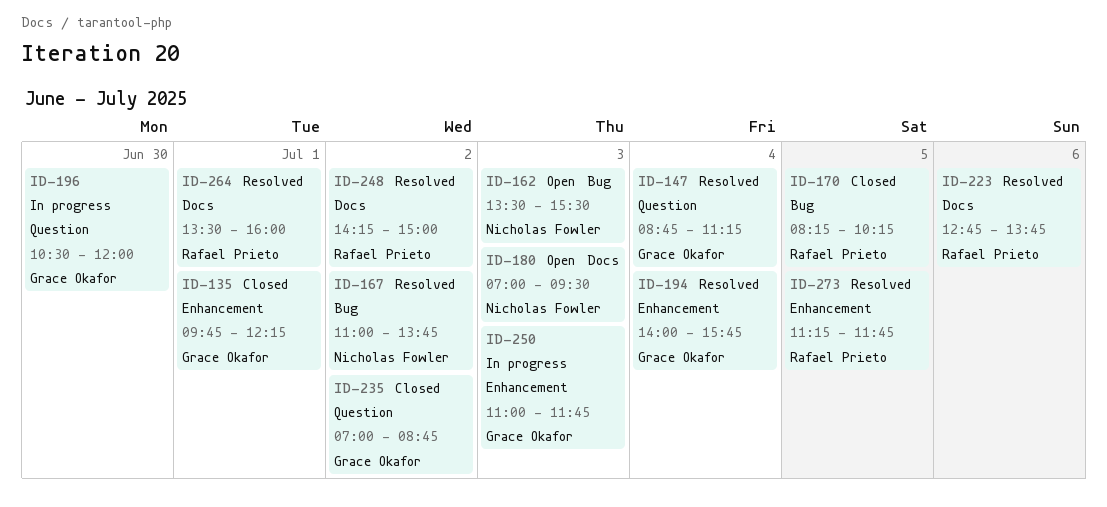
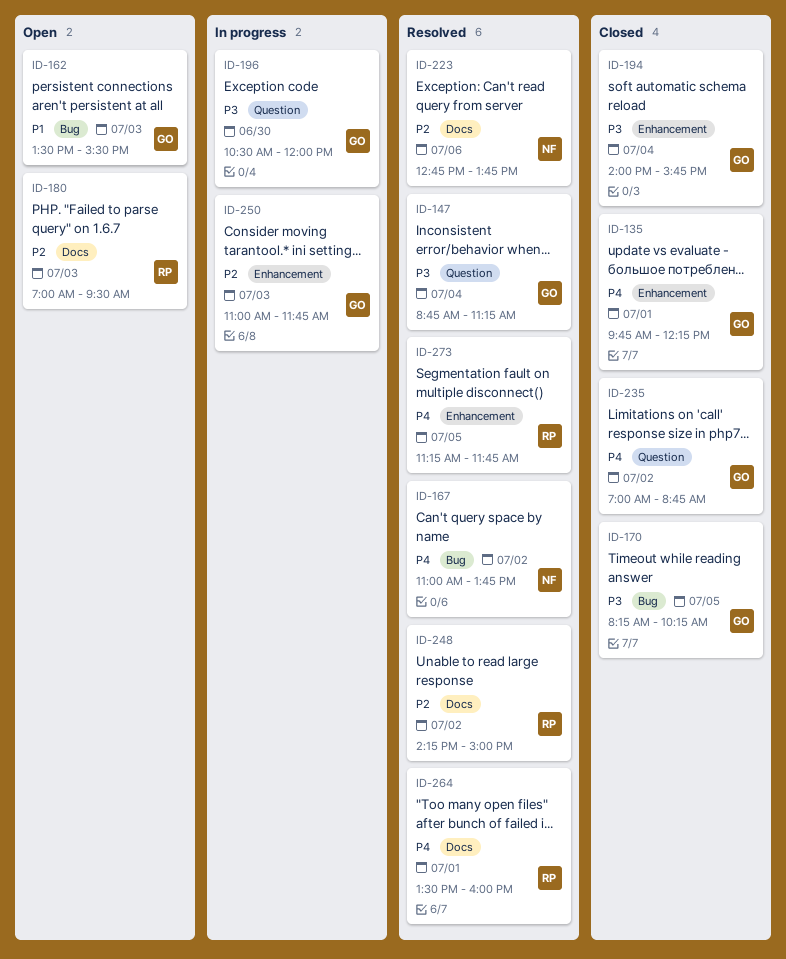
ID-162, owner: Nicholas Fowler -> Grace Okafor
ID-170, owner: Rafael Prieto -> Grace Okafor
ID-180, owner: Nicholas Fowler -> Rafael Prieto
ID-194, status: Resolved -> Closed
ID-223, owner: Rafael Prieto -> Nicholas Fowler

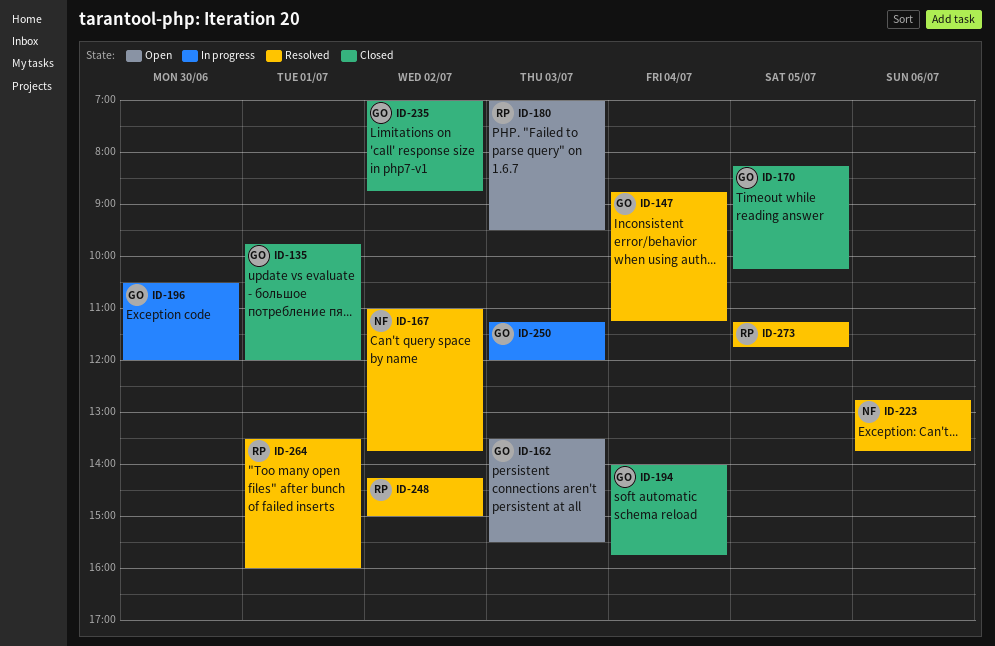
ID-135, ends: 12:15 -> 12:00
ID-250, begins: 11:00 -> 11:15
ID-250, ends: 11:45 -> 12:00

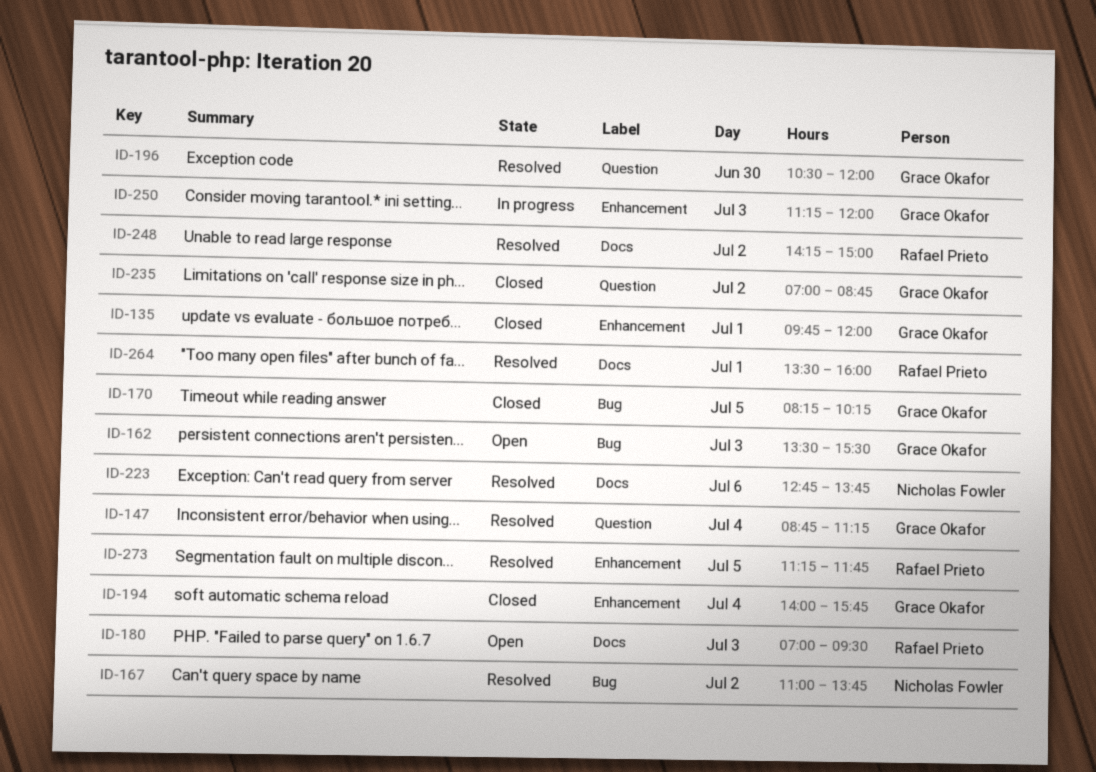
ID-196, status: In progress -> Resolved

